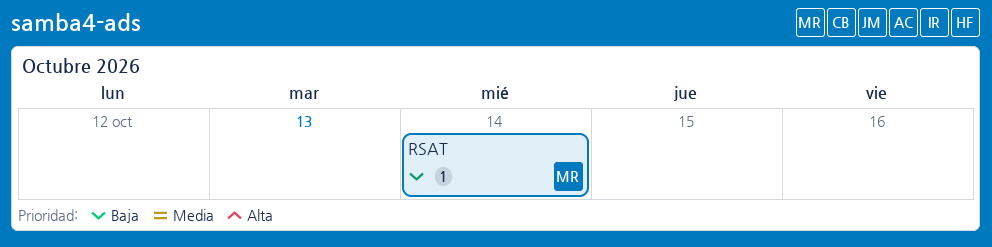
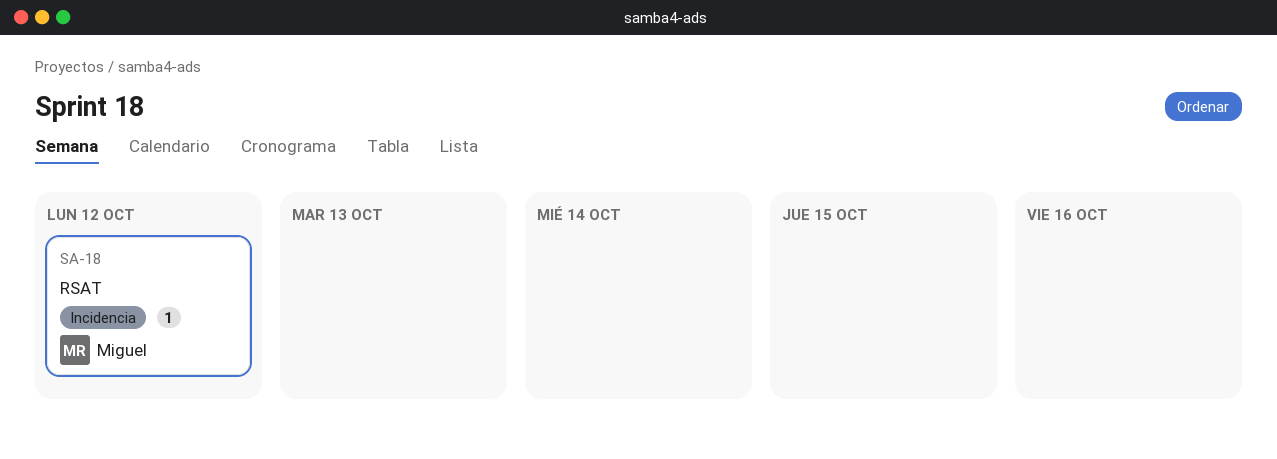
RSAT, due: Oct 14 -> Oct 12

